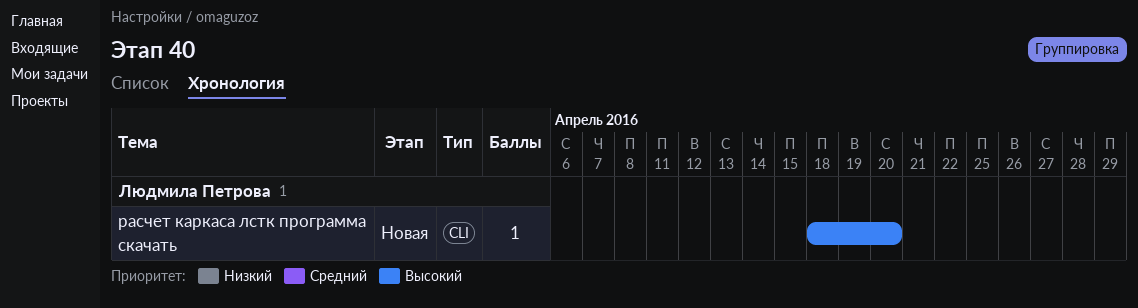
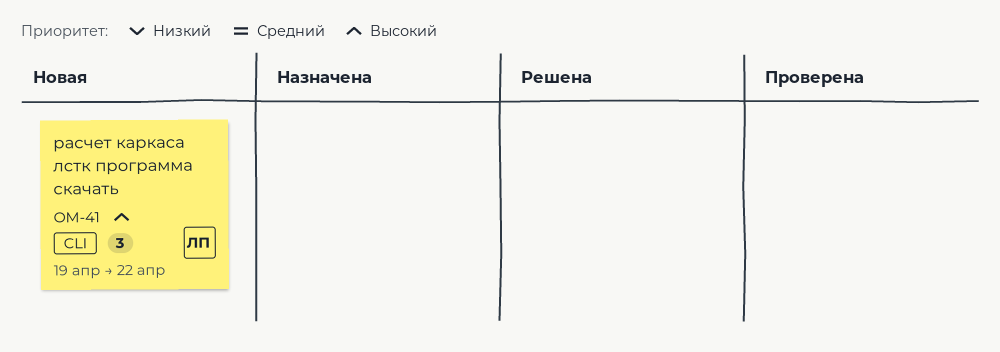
расчет каркаса лстк программа скачать, estimate: 1 -> 3
расчет каркаса лстк программа скачать, start: Apr 18 -> Apr 19
расчет каркаса лстк программа скачать, due: Apr 20 -> Apr 22

